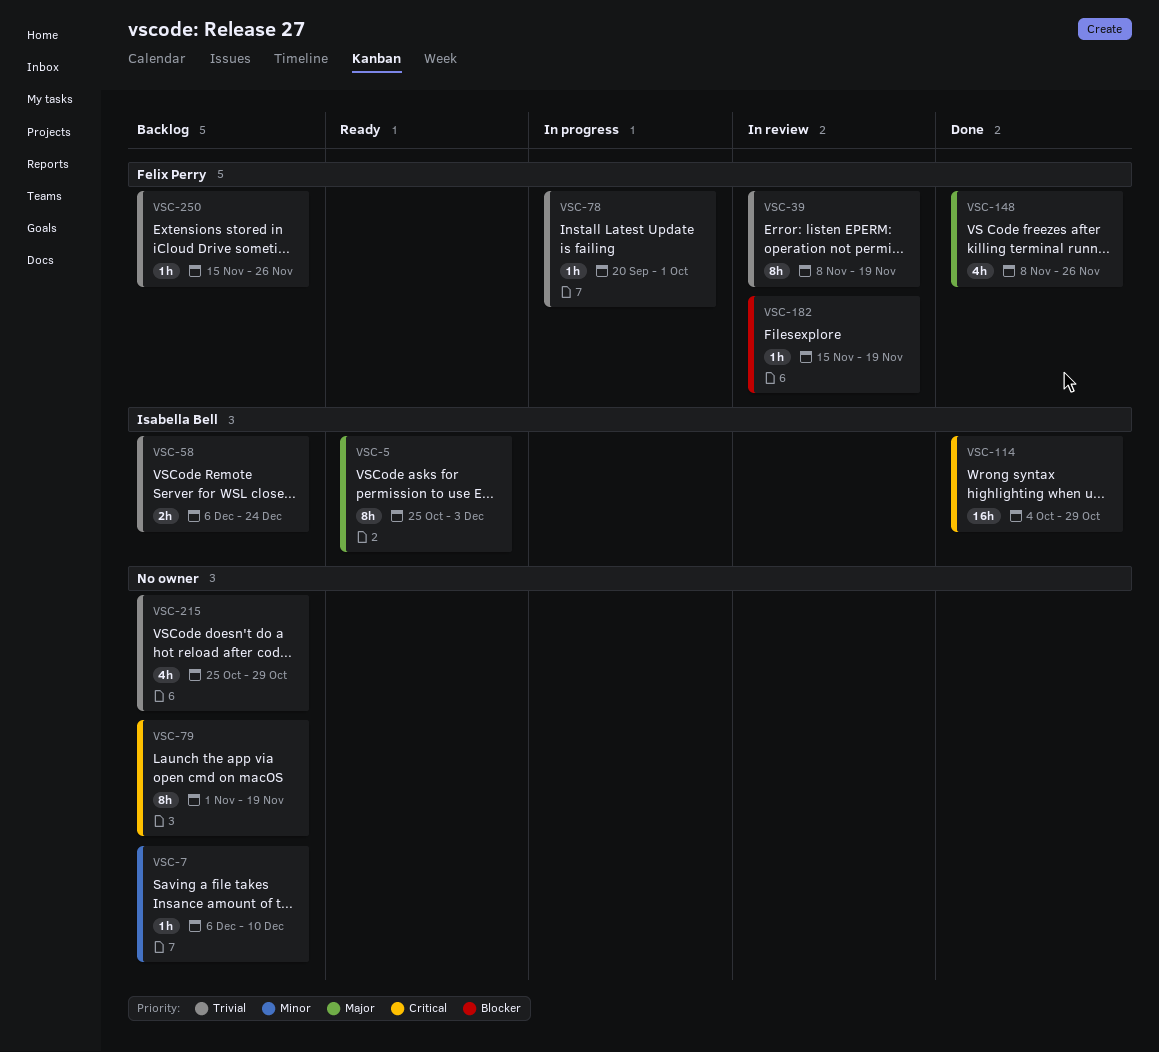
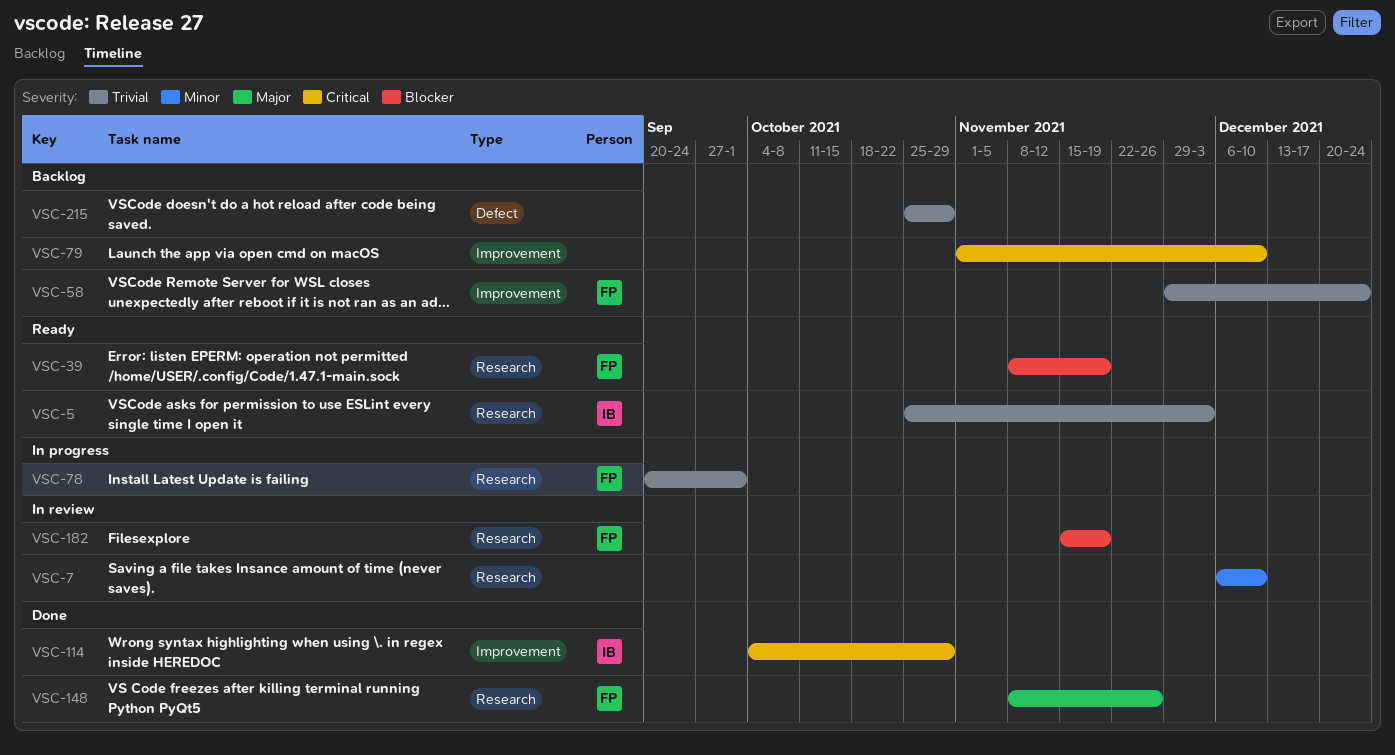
VSC-5, priority: Major -> Trivial
VSC-7, status: Backlog -> In review
VSC-39, status: In review -> Ready
VSC-39, priority: Trivial -> Blocker
VSC-58, owner: Isabella Bell -> Felix Perry
VSC-58, start: Dec 6 -> Nov 29
VSC-79, due: Nov 19 -> Dec 10
VSC-250: present -> none

